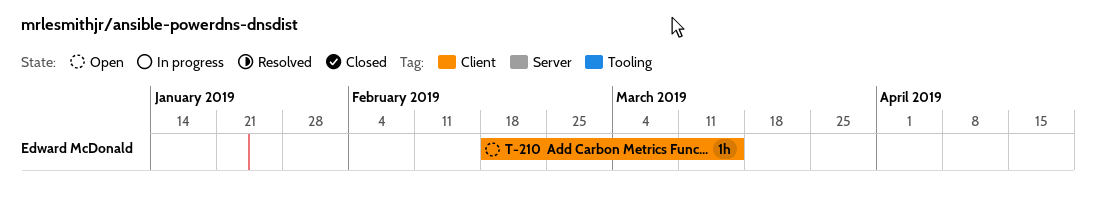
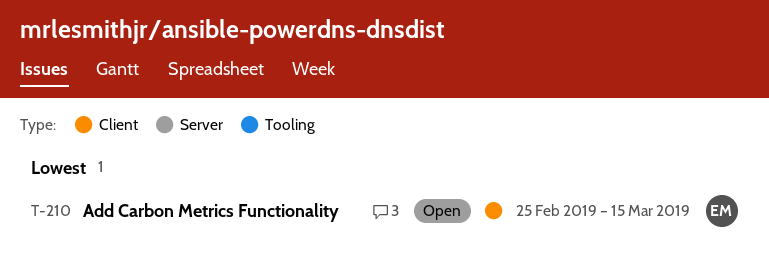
T-210, start: Feb 18 -> Feb 25

